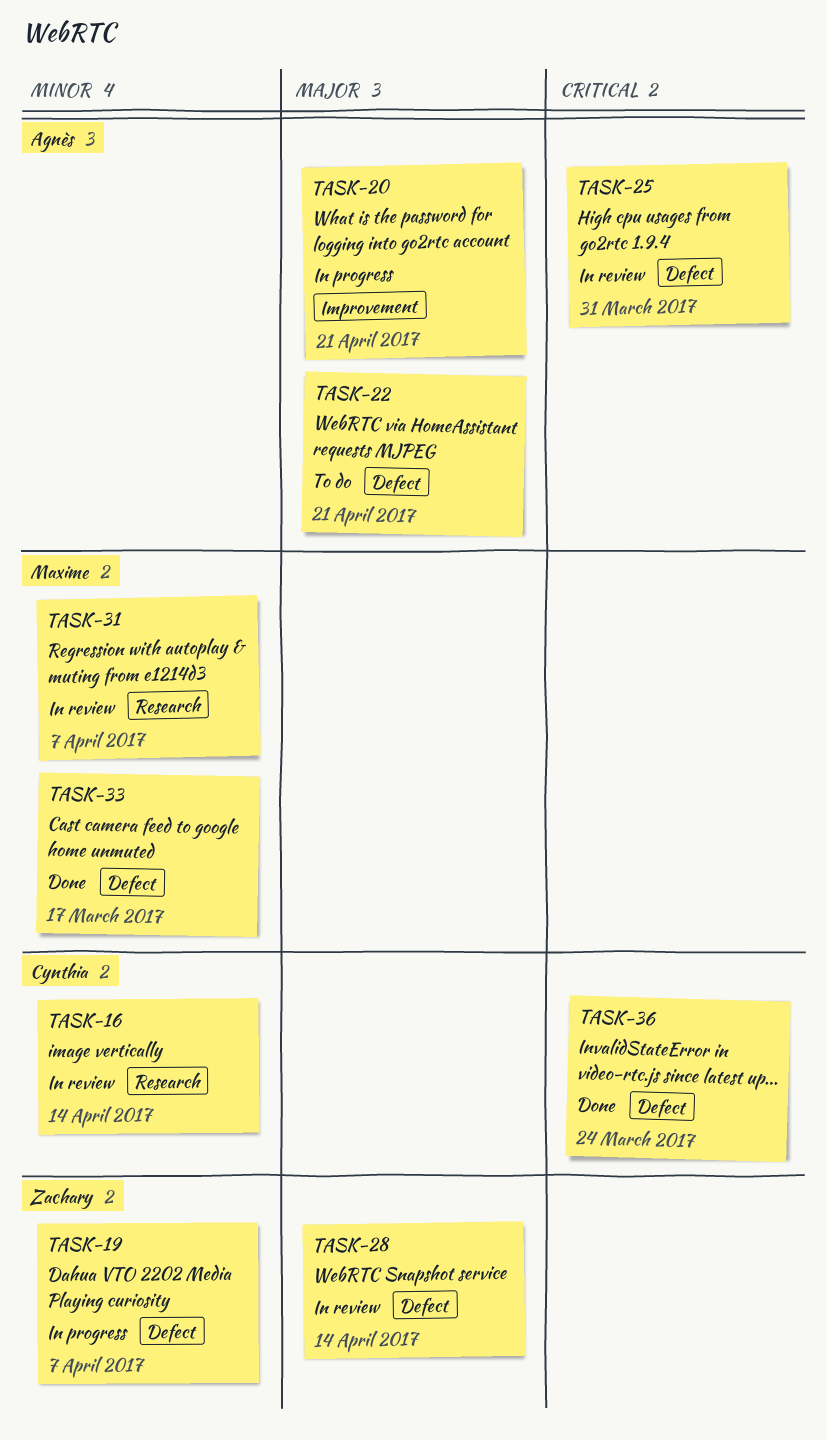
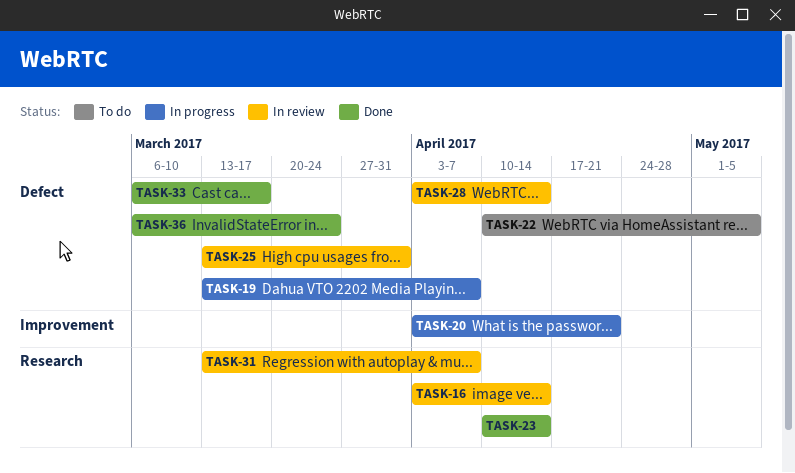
TASK-22, due: Apr 21 -> May 5
TASK-23: none -> present

